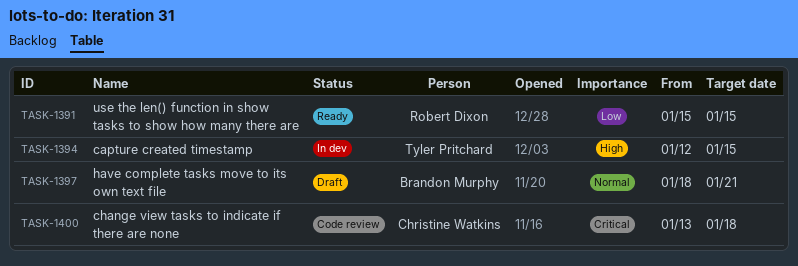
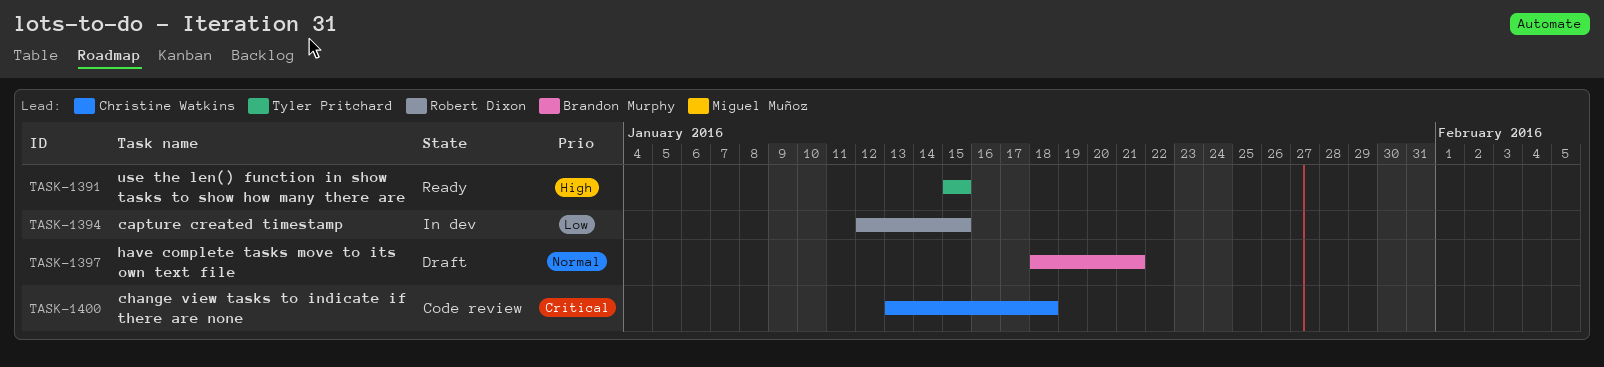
TASK-1391, owner: Robert Dixon -> Tyler Pritchard
TASK-1391, priority: Low -> High
TASK-1394, owner: Tyler Pritchard -> Robert Dixon
TASK-1394, priority: High -> Low

